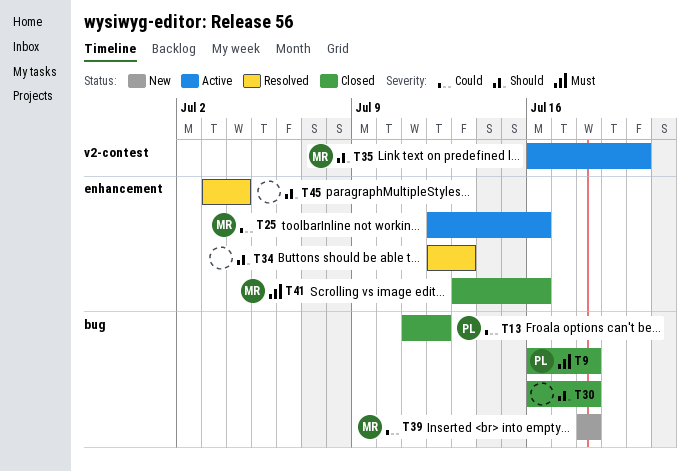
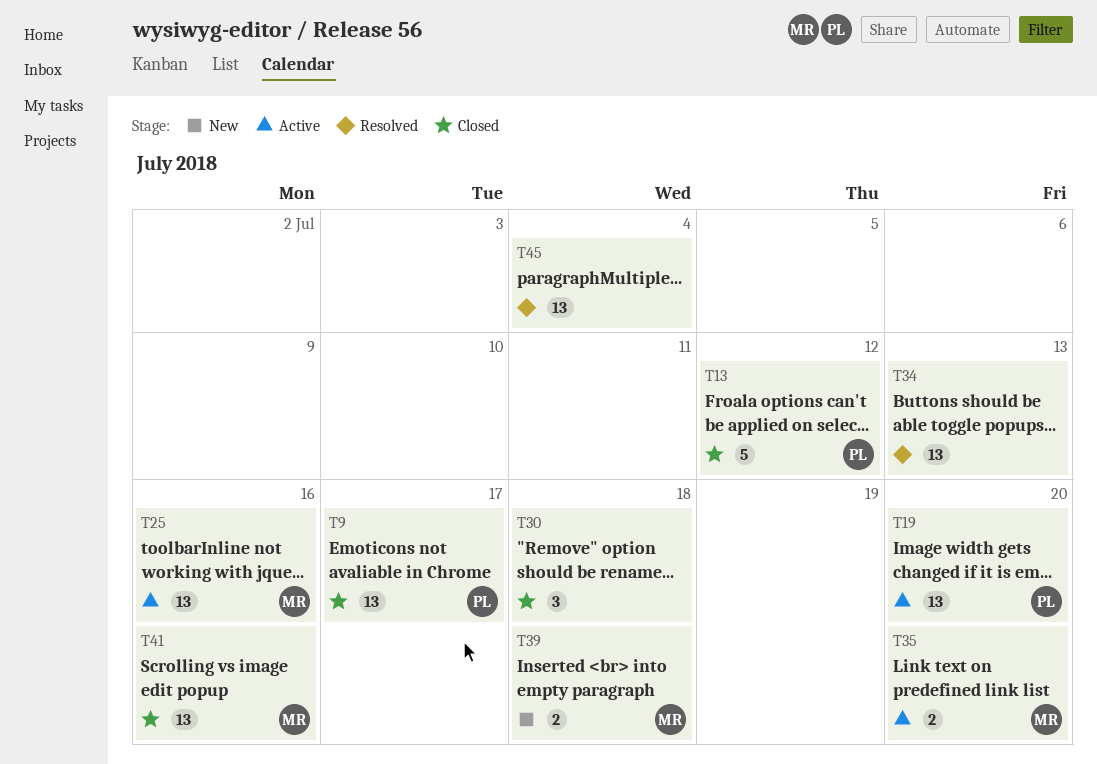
T9, due: Jul 18 -> Jul 17
T19: none -> present

